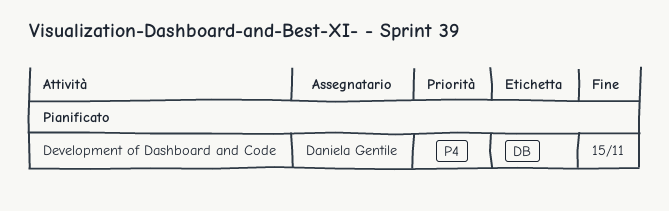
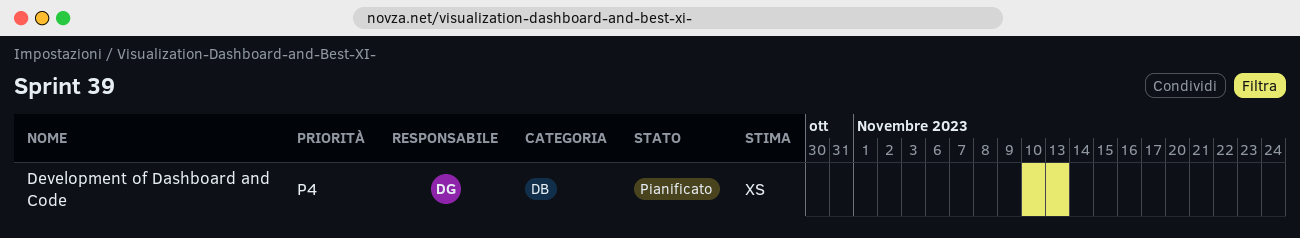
Development of Dashboard and Code, due: Nov 15 -> Nov 13

